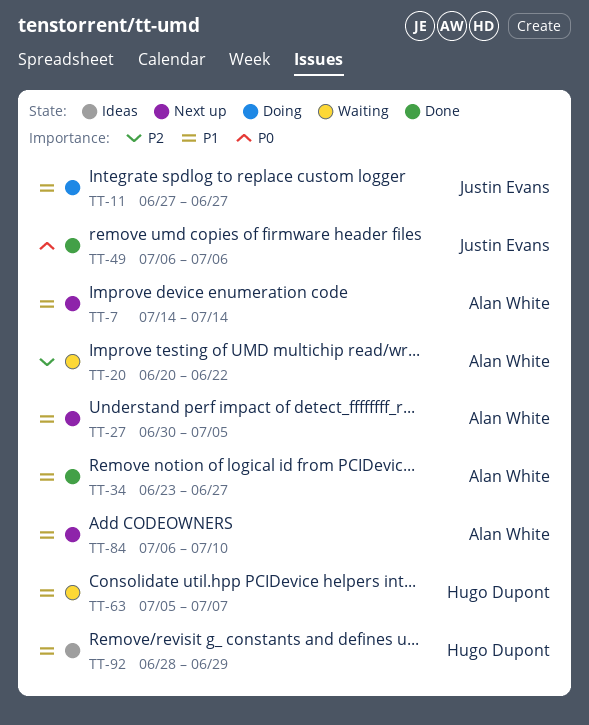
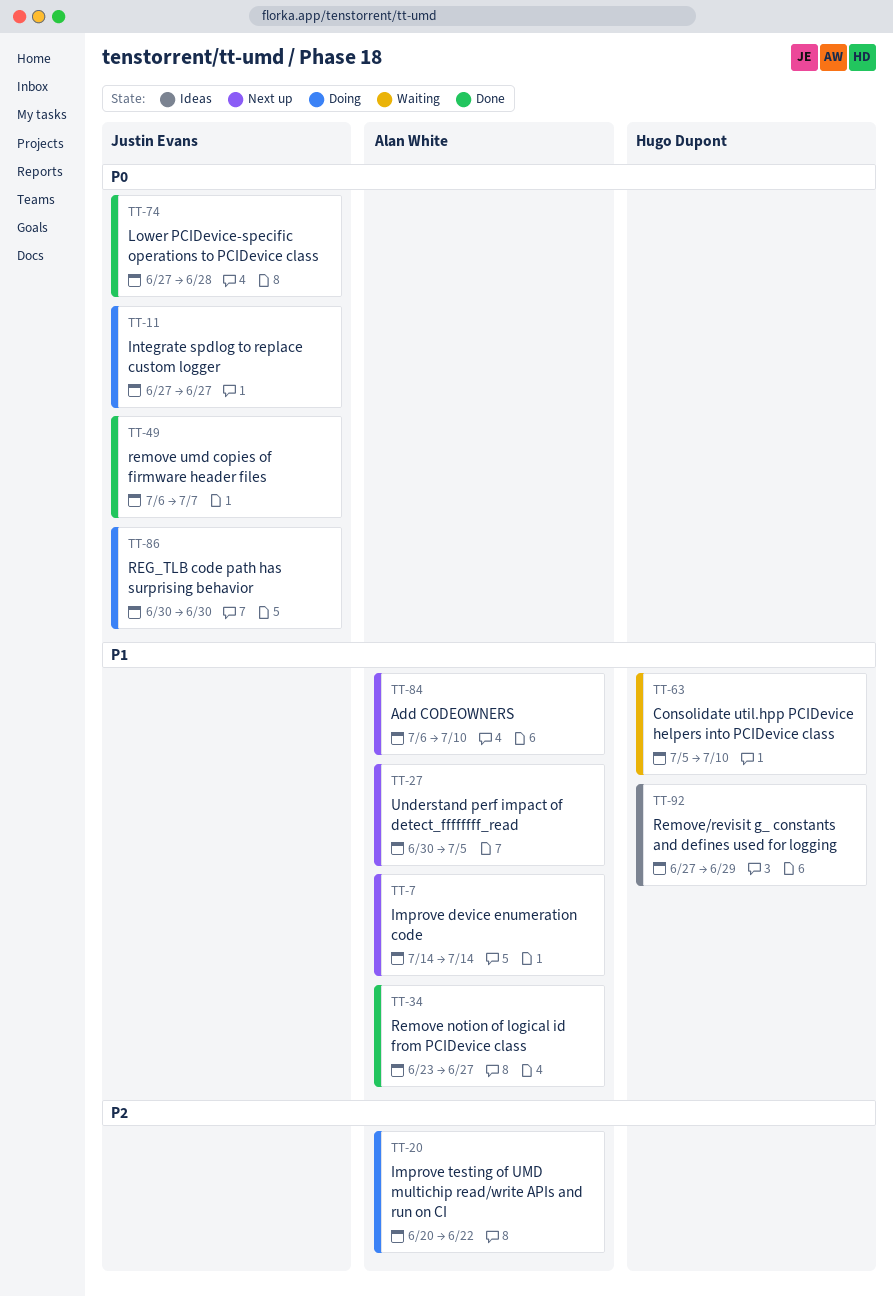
TT-11, priority: P1 -> P0
TT-20, status: Waiting -> Doing
TT-49, due: Jul 6 -> Jul 7
TT-63, due: Jul 7 -> Jul 10
TT-74: none -> present
TT-86: none -> present
TT-92, start: Jun 28 -> Jun 27

